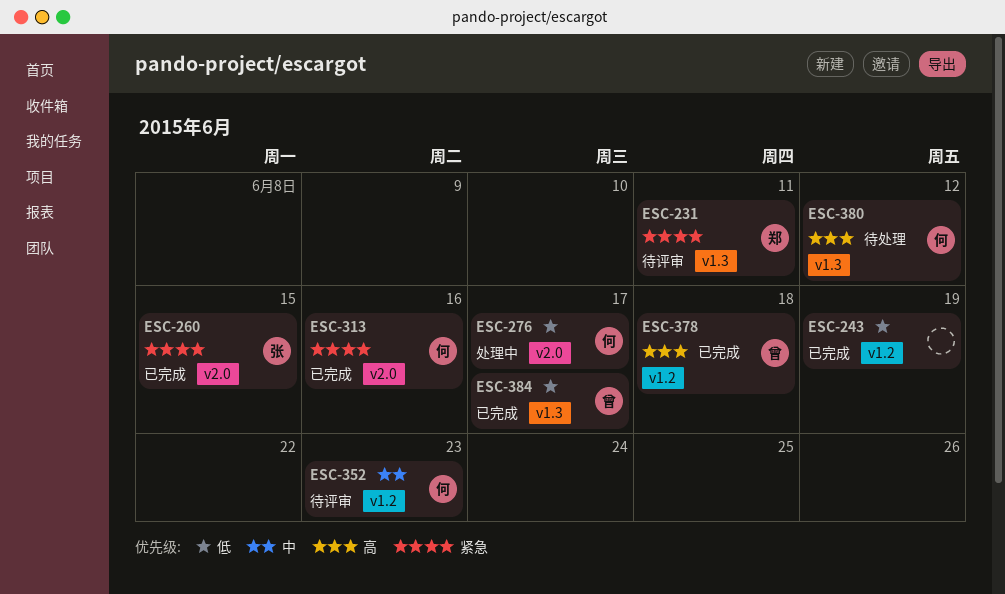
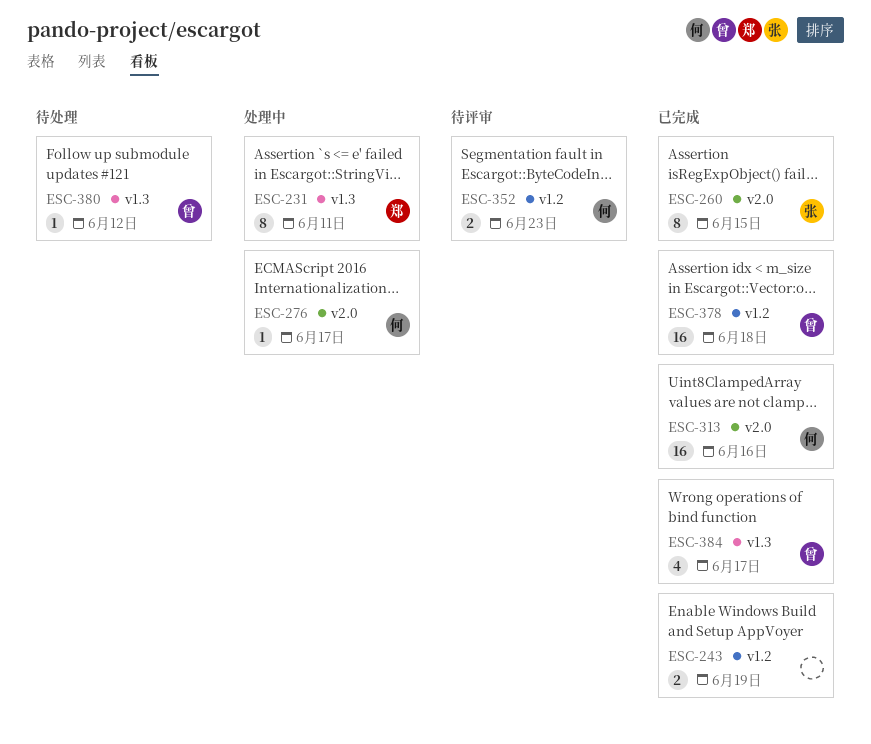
ESC-231, status: 待评审 -> 处理中
ESC-380, owner: 何 -> 曾

